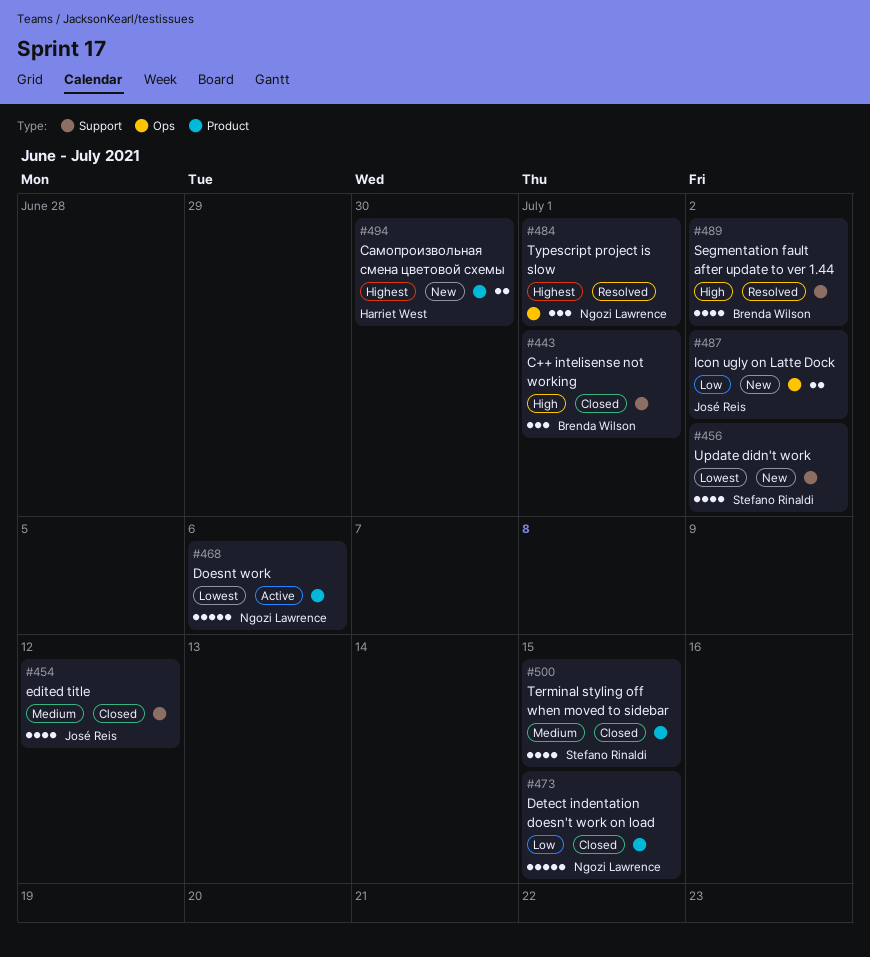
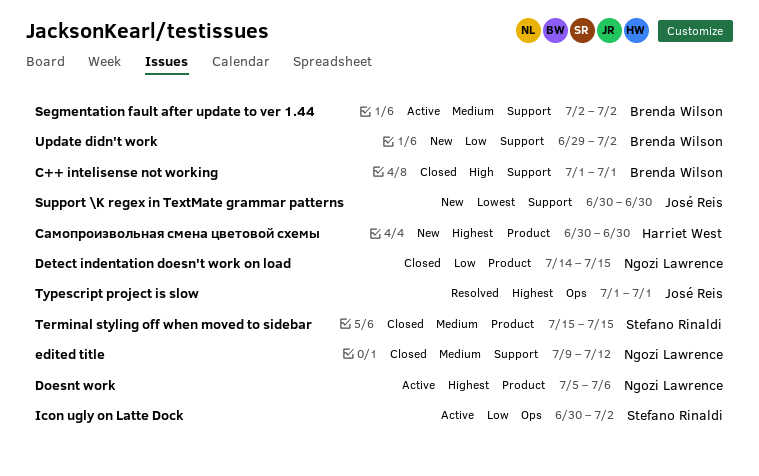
Doesnt work, priority: Lowest -> Highest
edited title, owner: José Reis -> Ngozi Lawrence
Icon ugly on Latte Dock, status: New -> Active
Icon ugly on Latte Dock, owner: José Reis -> Stefano Rinaldi
Segmentation fault after update to ver 1.44, status: Resolved -> Active
Segmentation fault after update to ver 1.44, priority: High -> Medium
Support \K regex in TextMate grammar patterns: none -> present
Typescript project is slow, owner: Ngozi Lawrence -> José Reis
Update didn't work, owner: Stefano Rinaldi -> Brenda Wilson
Update didn't work, priority: Lowest -> Low

